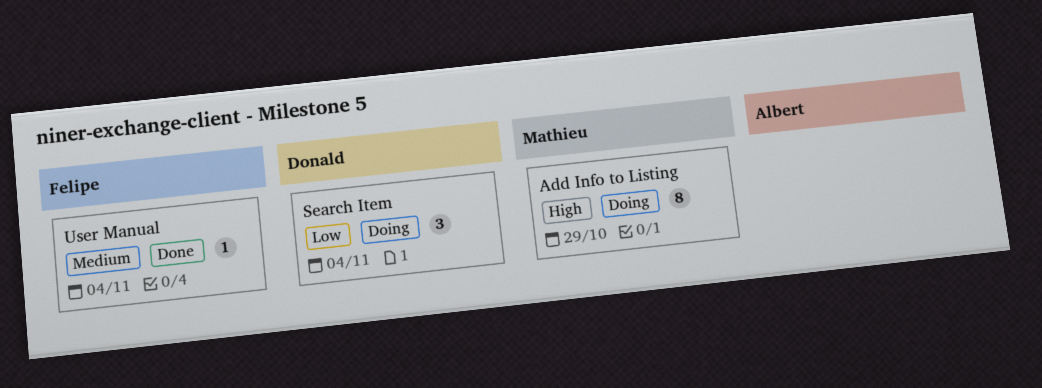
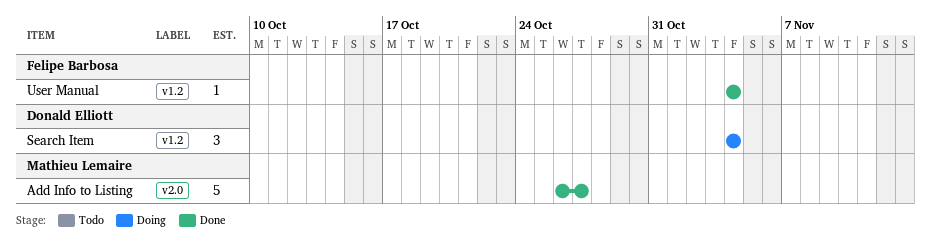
Add Info to Listing, status: Doing -> Done
Add Info to Listing, estimate: 8 -> 5
Add Info to Listing, due: Oct 29 -> Oct 27

